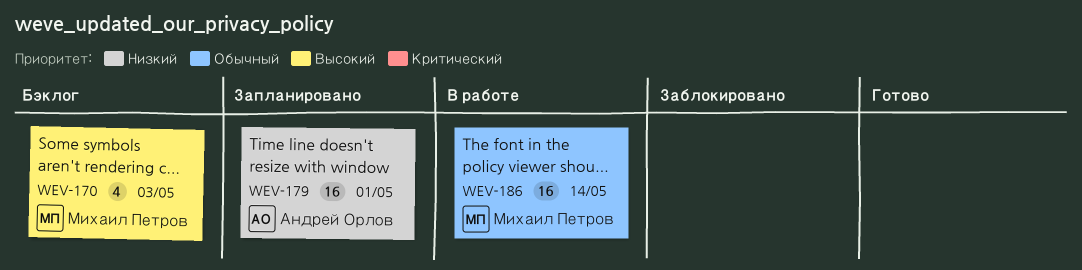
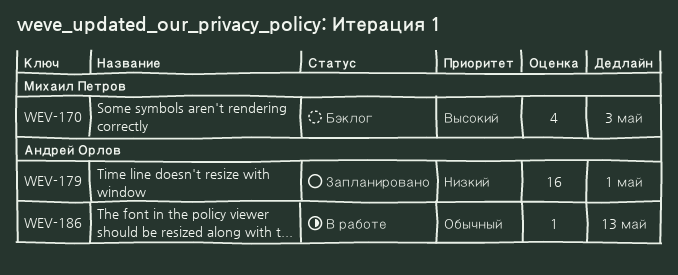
WEV-186, owner: Михаил Петров -> Андрей Орлов
WEV-186, estimate: 16 -> 1
WEV-186, due: May 14 -> May 13

